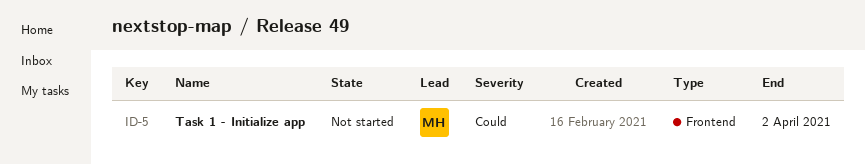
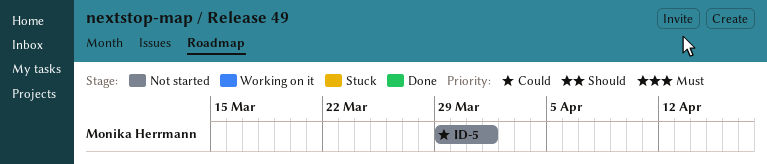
ID-5, due: Apr 2 -> Apr 1

